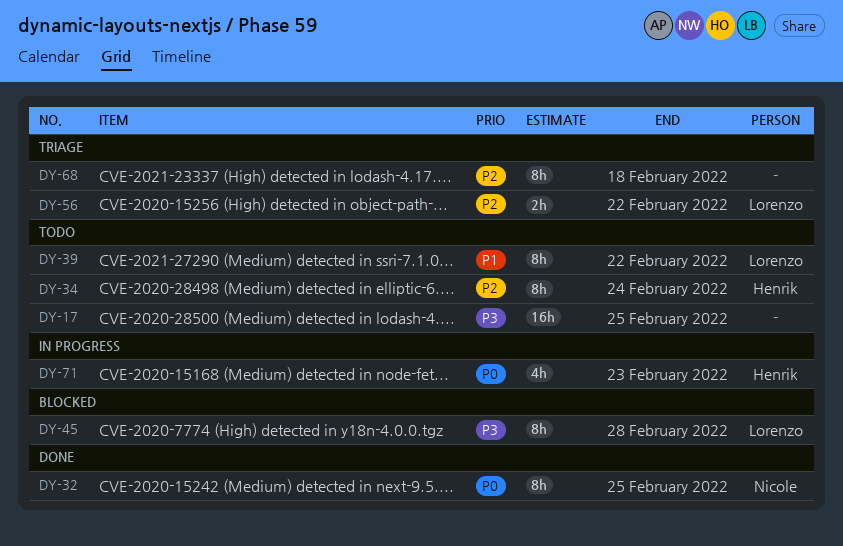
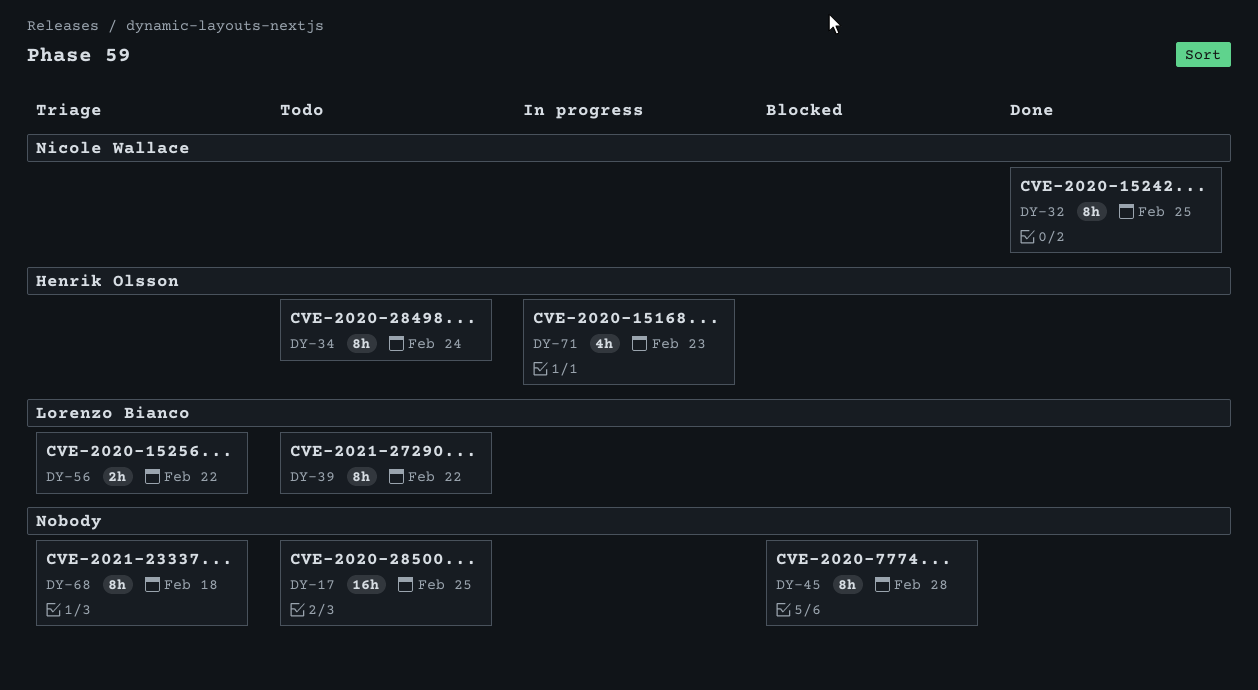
DY-45, owner: Lorenzo Bianco -> none

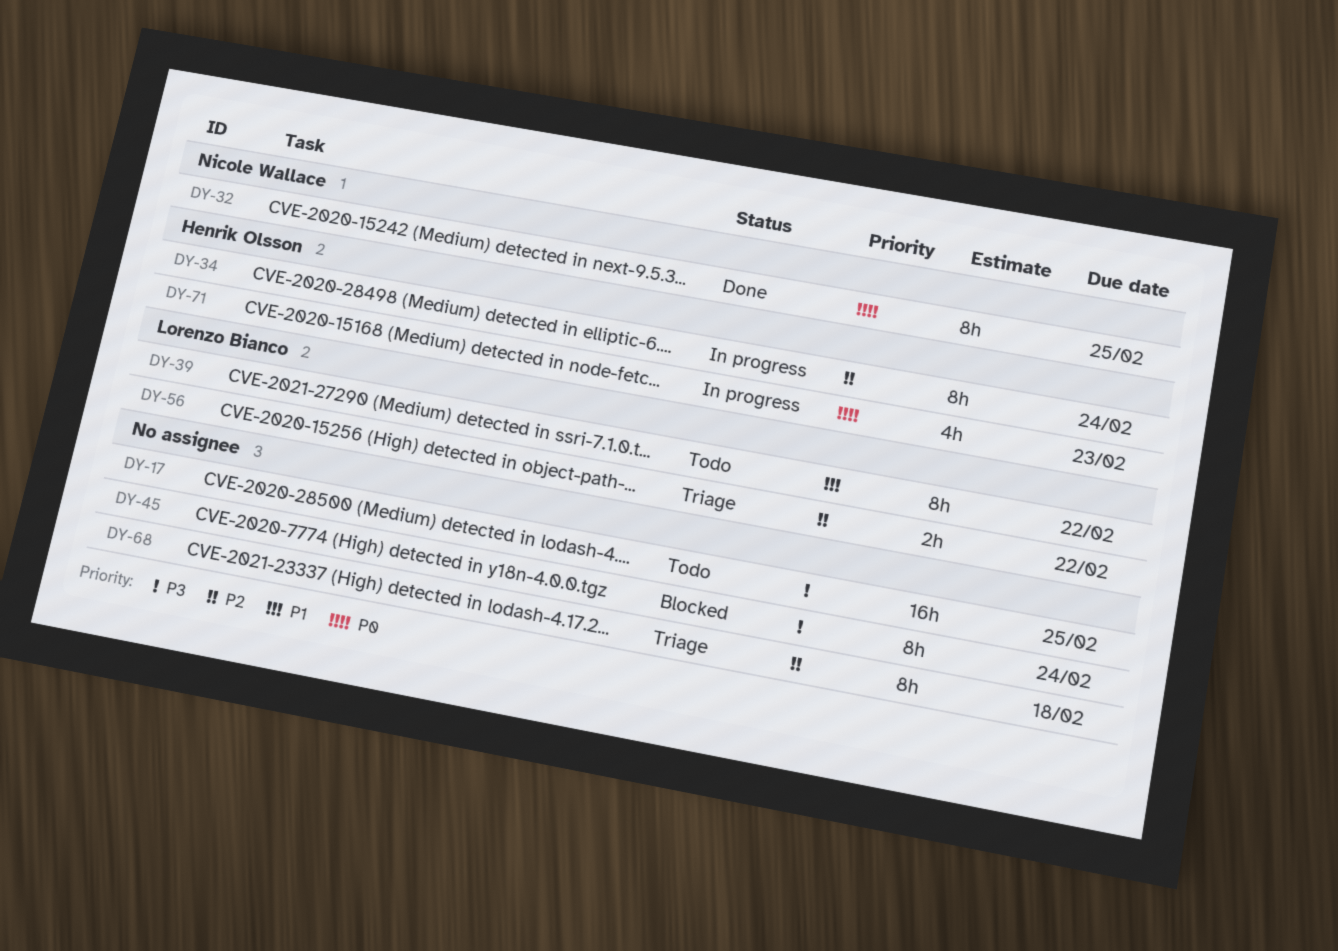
DY-34, status: Todo -> In progress
DY-45, due: Feb 28 -> Feb 24

